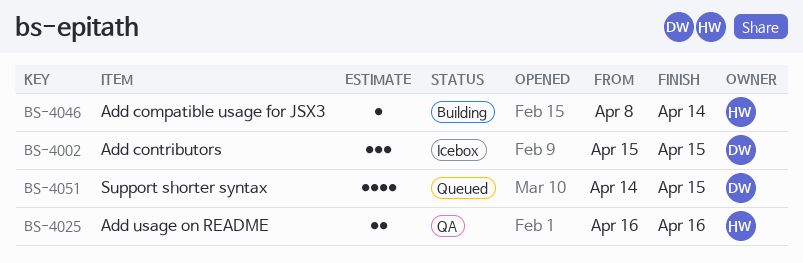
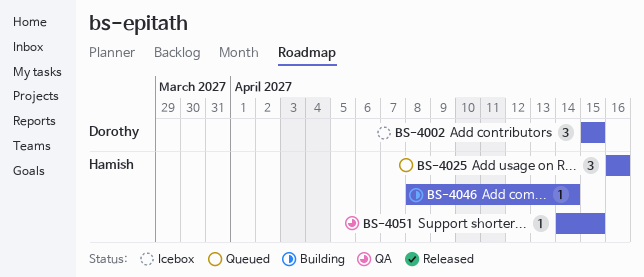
BS-4025, status: QA -> Queued
BS-4025, estimate: 2 -> 3
BS-4051, status: Queued -> QA
BS-4051, owner: Dorothy -> Hamish
BS-4051, estimate: 4 -> 1

